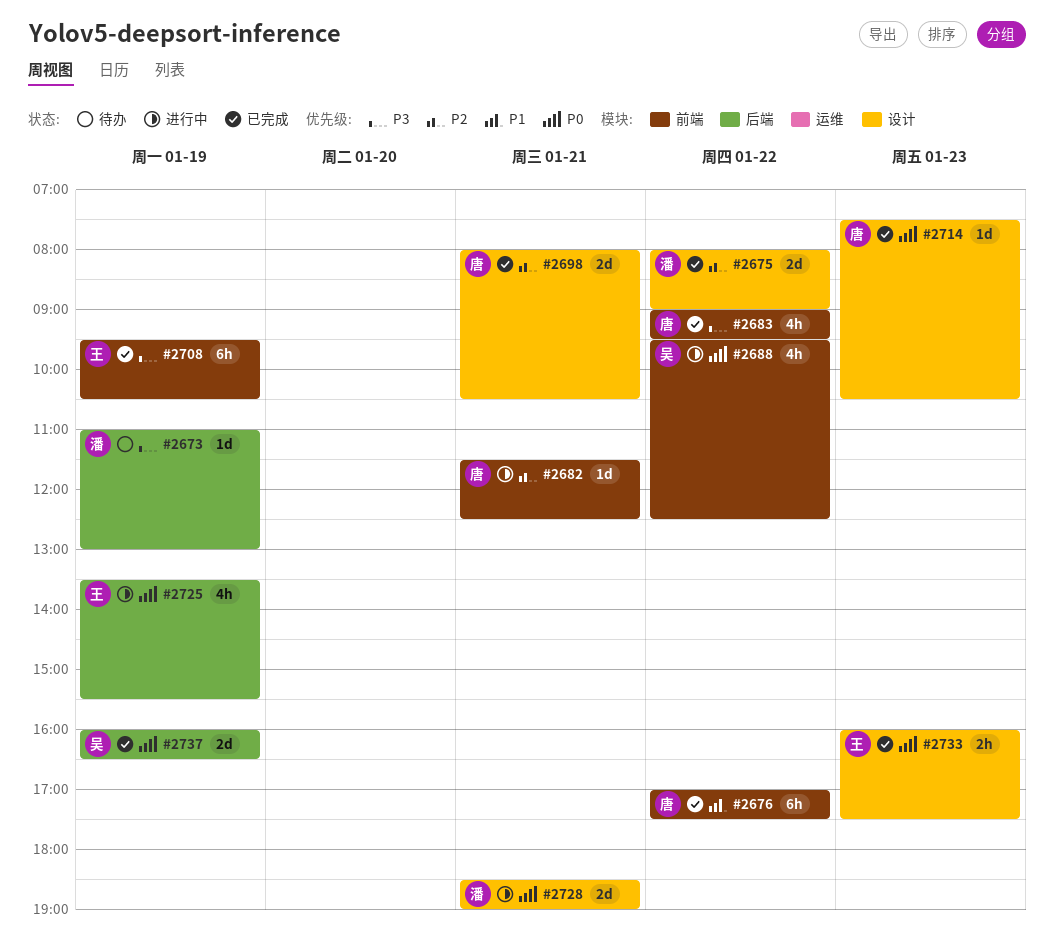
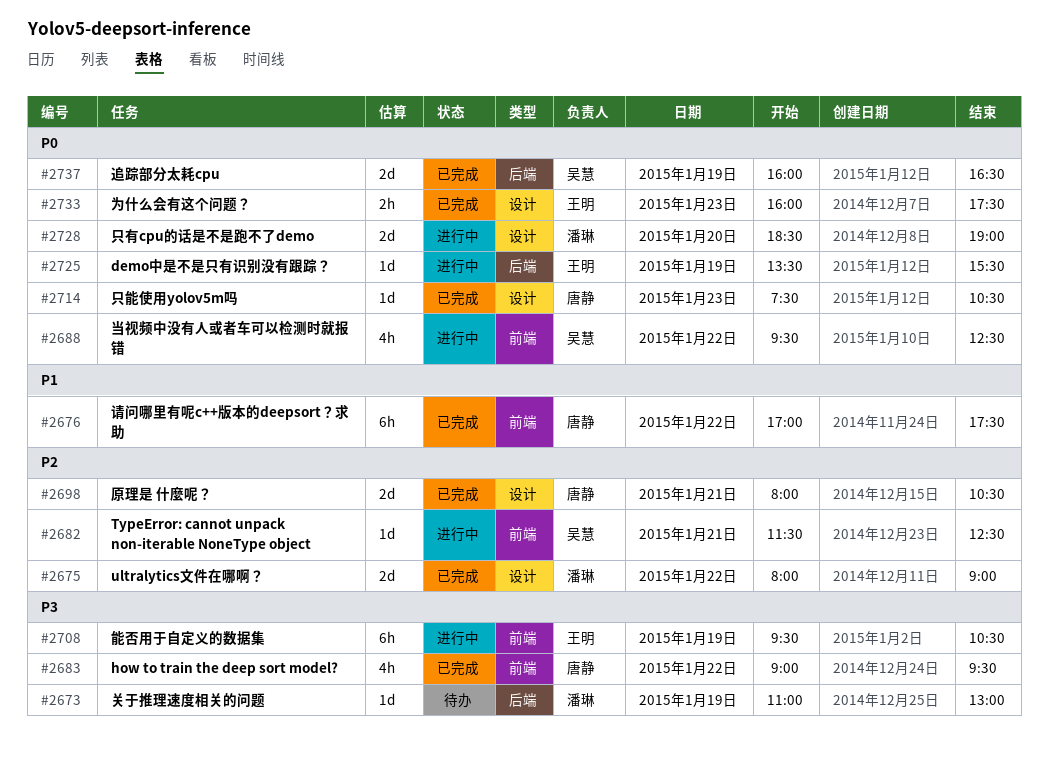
#2682, owner: 唐静 -> 吴慧
#2708, status: 已完成 -> 进行中
#2725, estimate: 4h -> 1d
#2728, day: Jan 21 -> Jan 20

